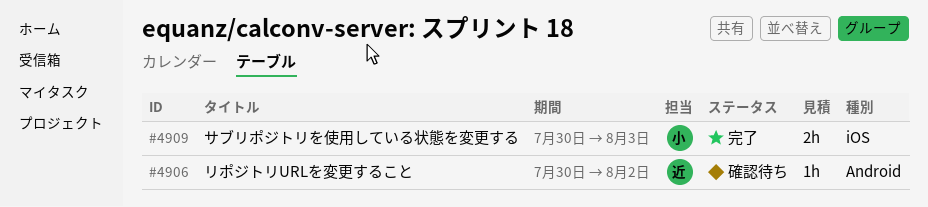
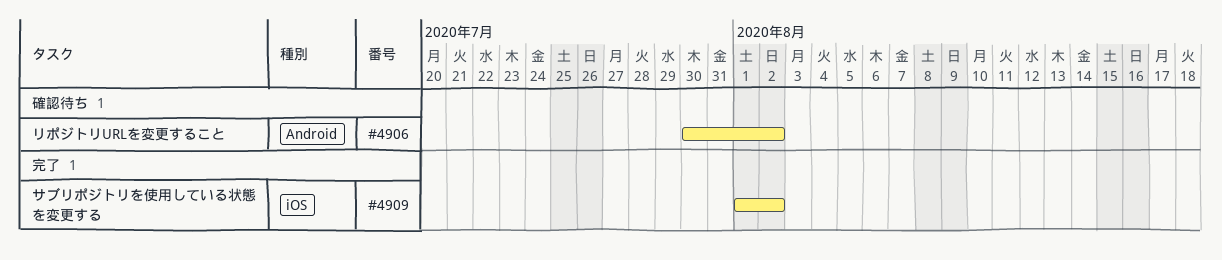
#4909, start: Jul 30 -> Aug 1
#4909, due: Aug 3 -> Aug 2

